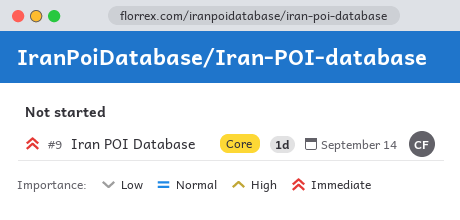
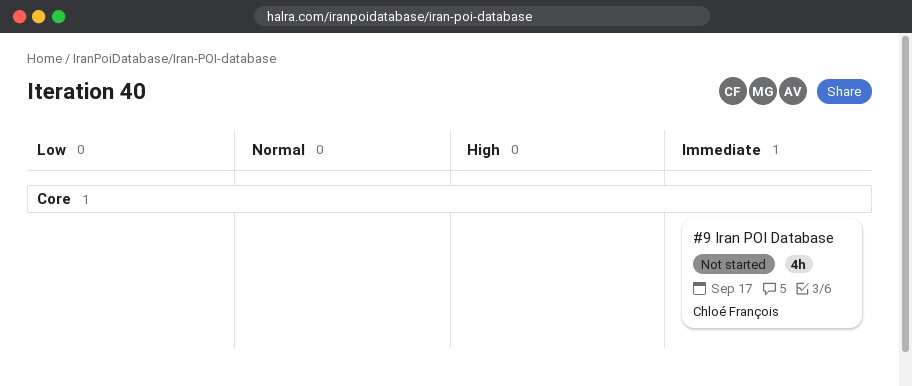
#9, estimate: 1d -> 4h
#9, due: Sep 14 -> Sep 17

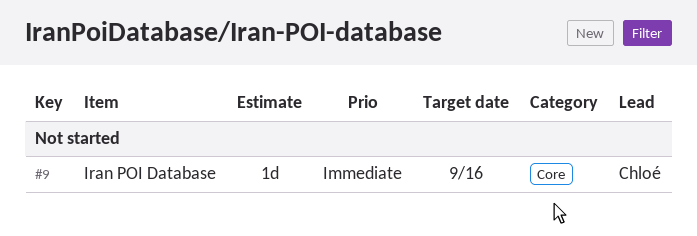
#9, estimate: 4h -> 1d
#9, due: Sep 17 -> Sep 16

